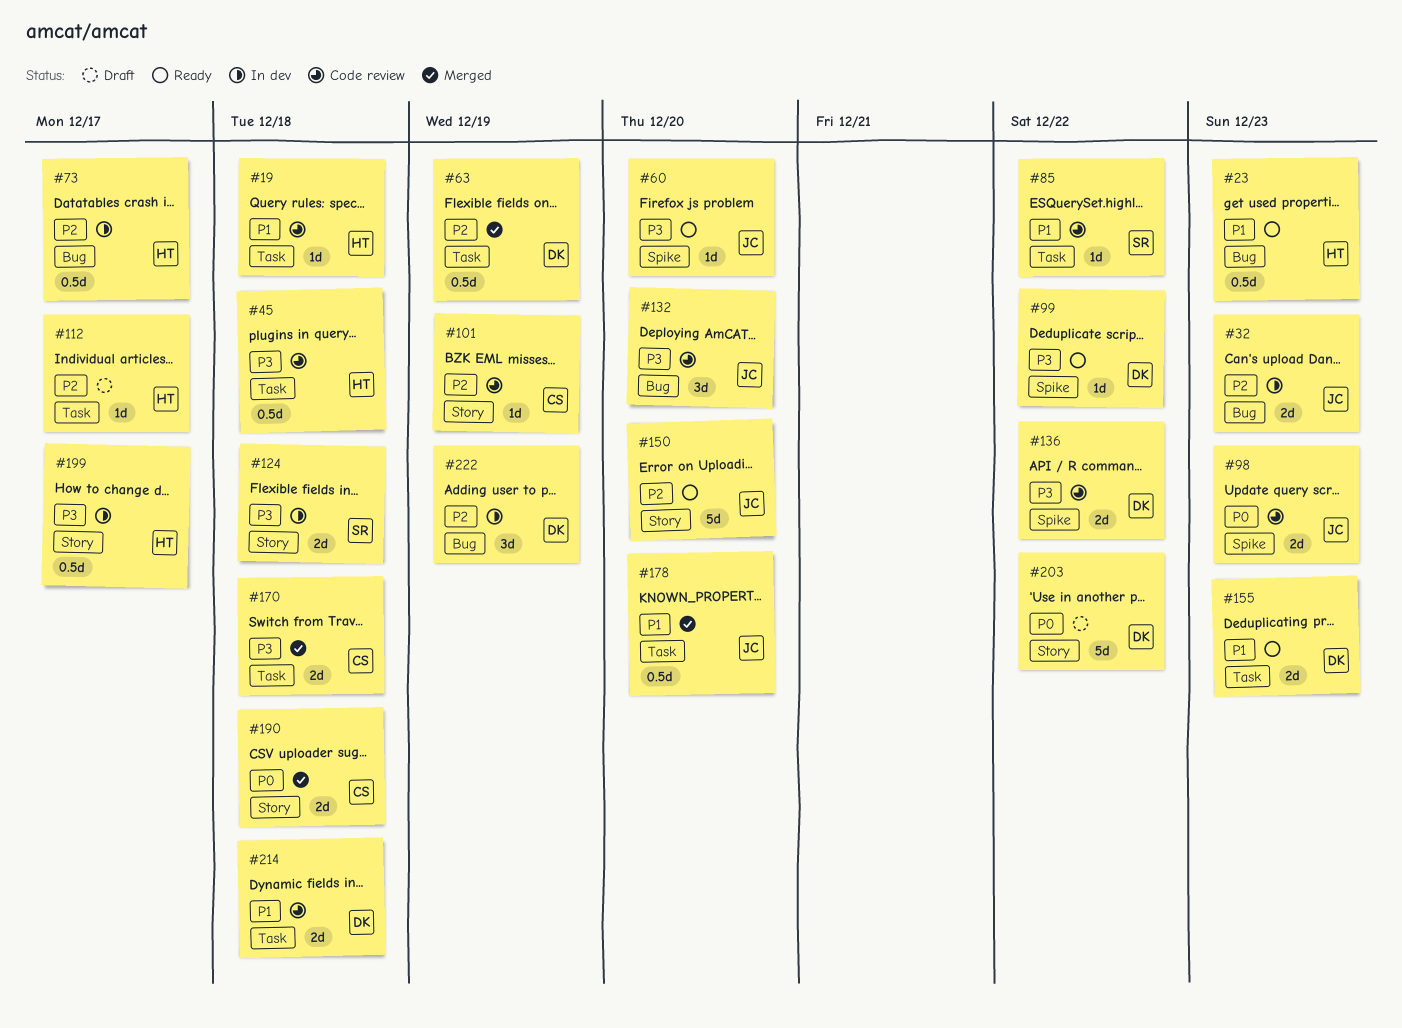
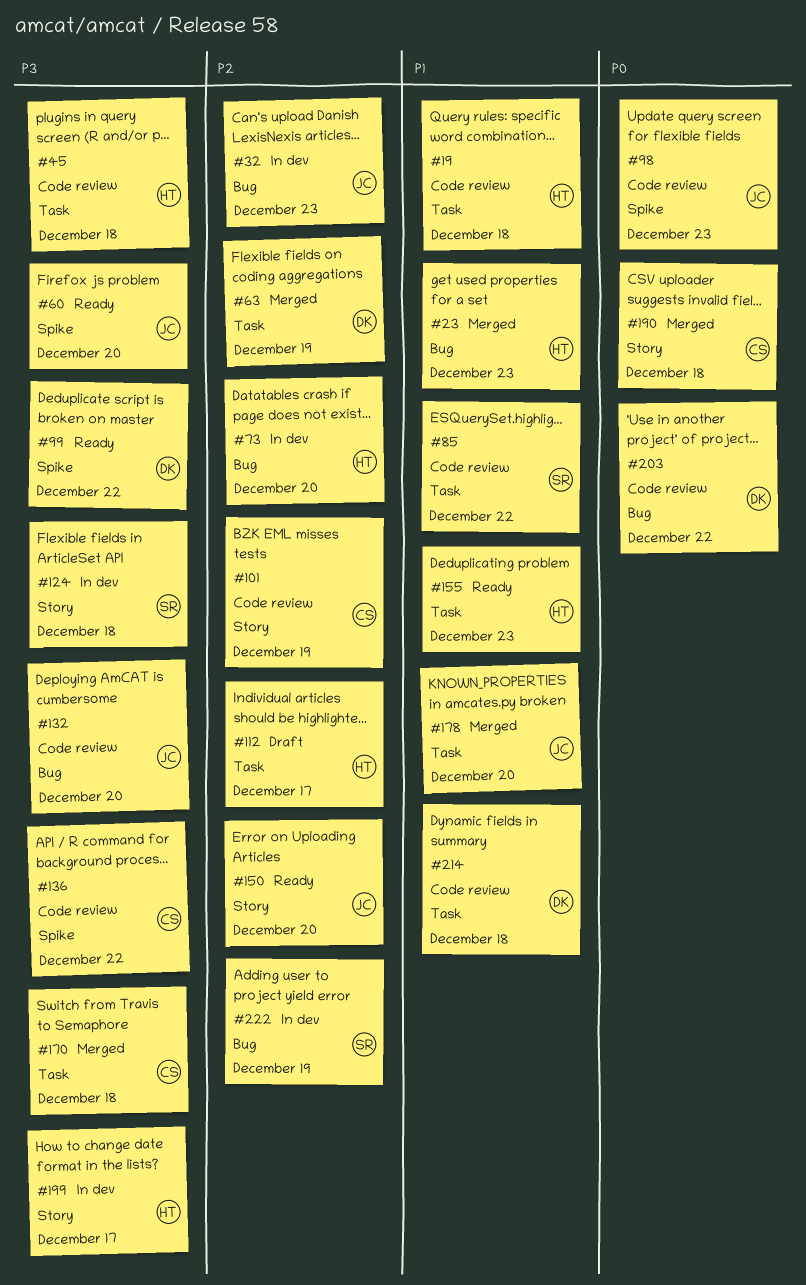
#23, status: Ready -> Merged
#73, due: Dec 17 -> Dec 20
#136, owner: DK -> CS
#155, owner: DK -> HT
#203, status: Draft -> Code review
#203, label: Story -> Bug
#222, owner: DK -> SR

